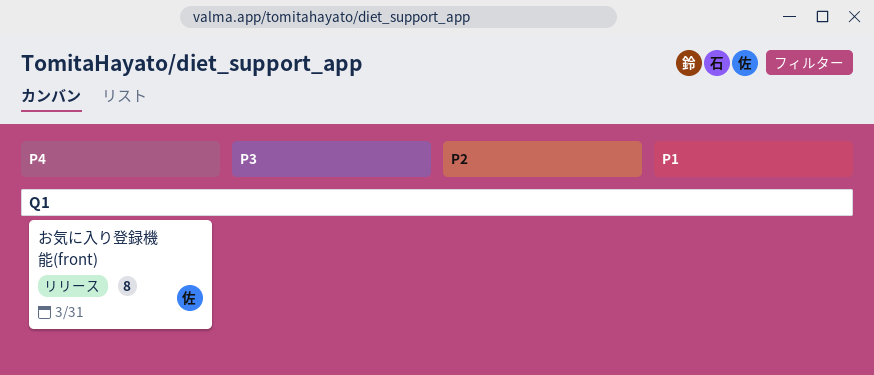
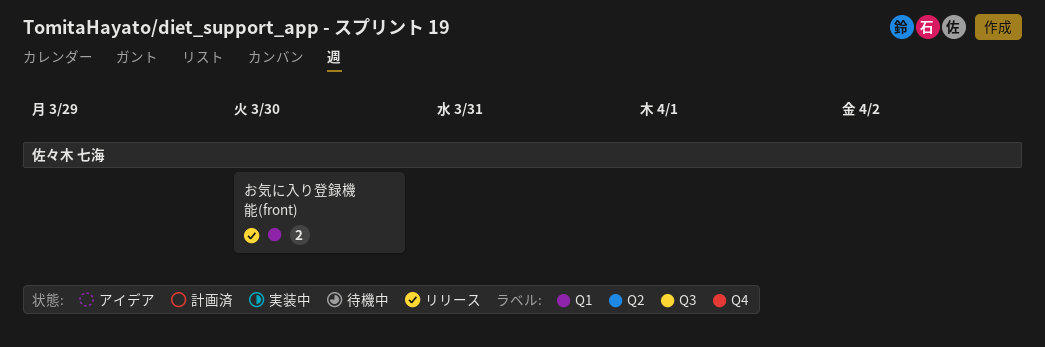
お気に入り登録機能(front), estimate: 8 -> 2
お気に入り登録機能(front), due: Mar 31 -> Mar 30

